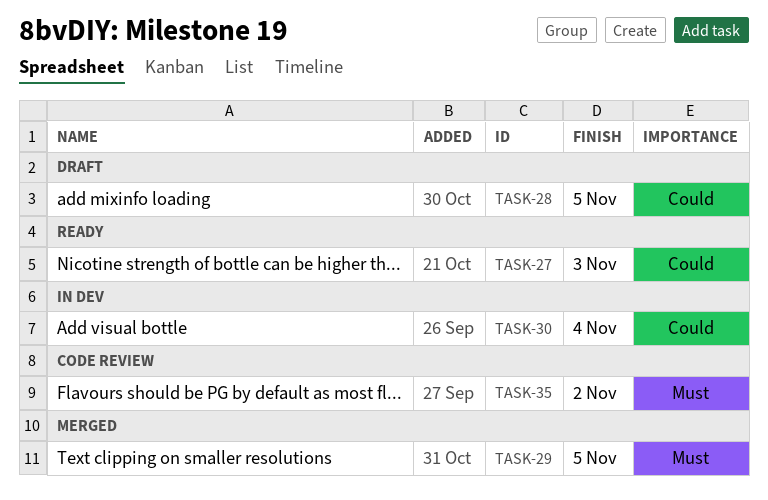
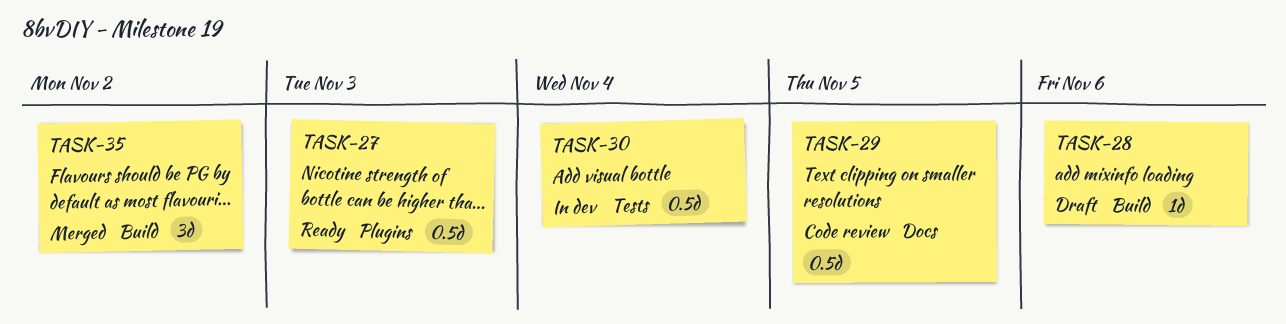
TASK-28, due: Nov 5 -> Nov 6
TASK-29, status: Merged -> Code review
TASK-35, status: Code review -> Merged

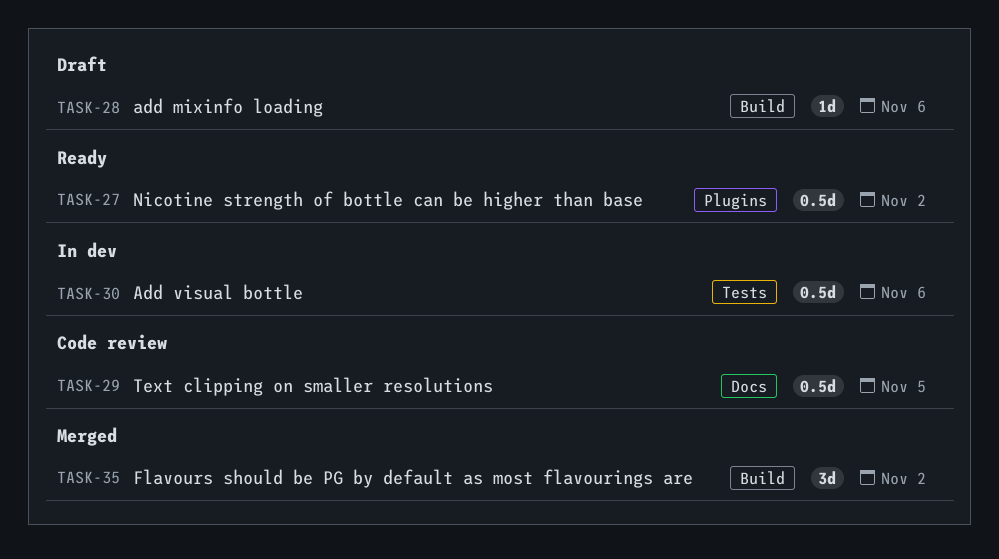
TASK-27, due: Nov 3 -> Nov 2
TASK-30, due: Nov 4 -> Nov 6

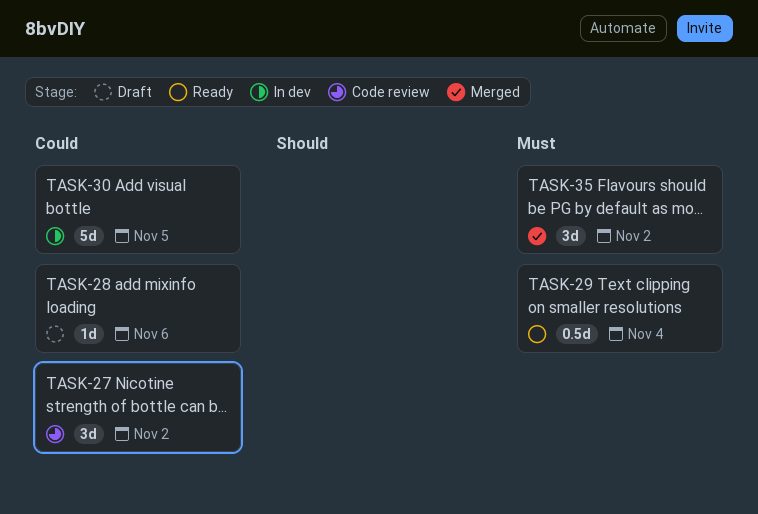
TASK-27, status: Ready -> Code review
TASK-27, estimate: 0.5d -> 3d
TASK-29, status: Code review -> Ready
TASK-29, due: Nov 5 -> Nov 4
TASK-30, estimate: 0.5d -> 5d
TASK-30, due: Nov 6 -> Nov 5

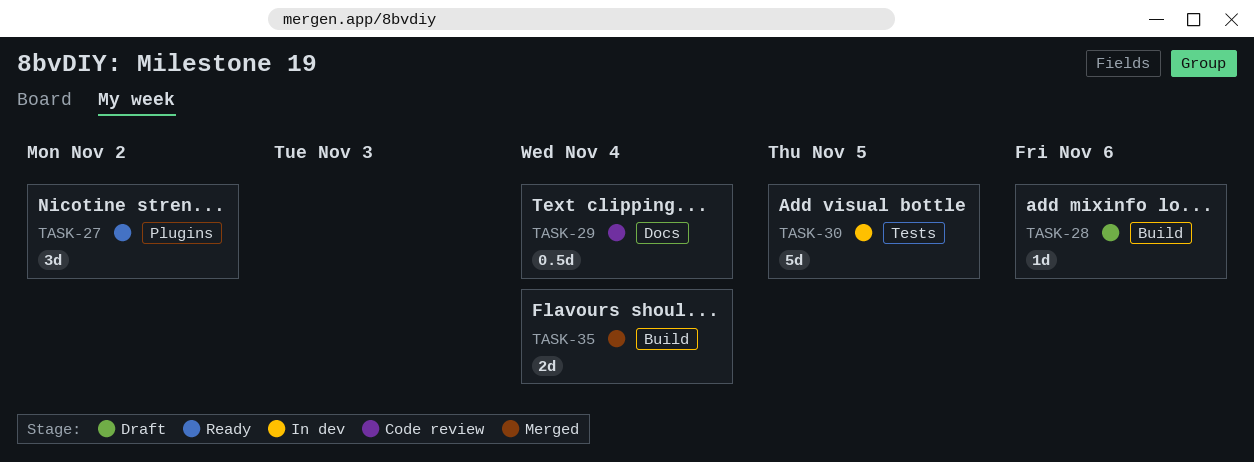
TASK-27, status: Code review -> Ready
TASK-29, status: Ready -> Code review
TASK-35, estimate: 3d -> 2d
TASK-35, due: Nov 2 -> Nov 4

